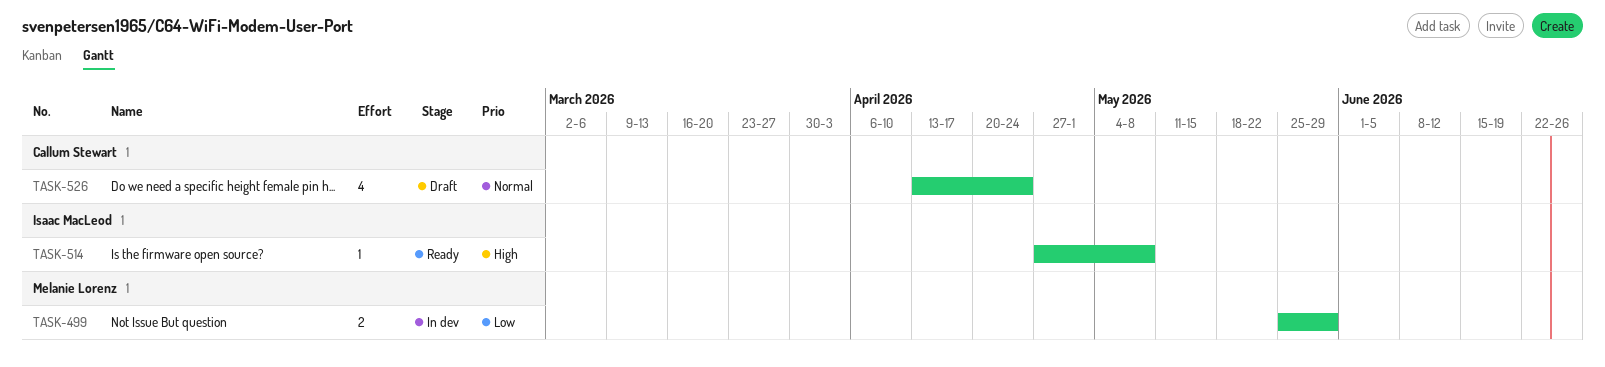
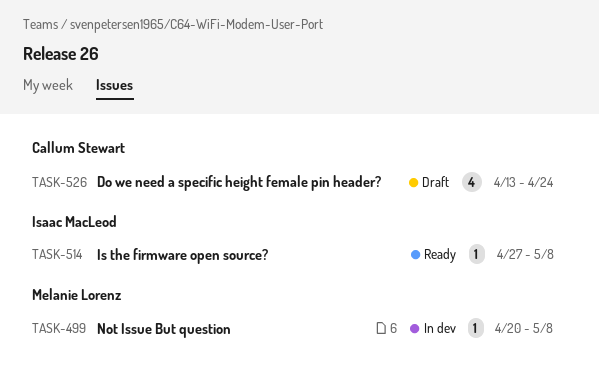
TASK-499, estimate: 2 -> 1
TASK-499, start: May 25 -> Apr 20
TASK-499, due: May 29 -> May 8

